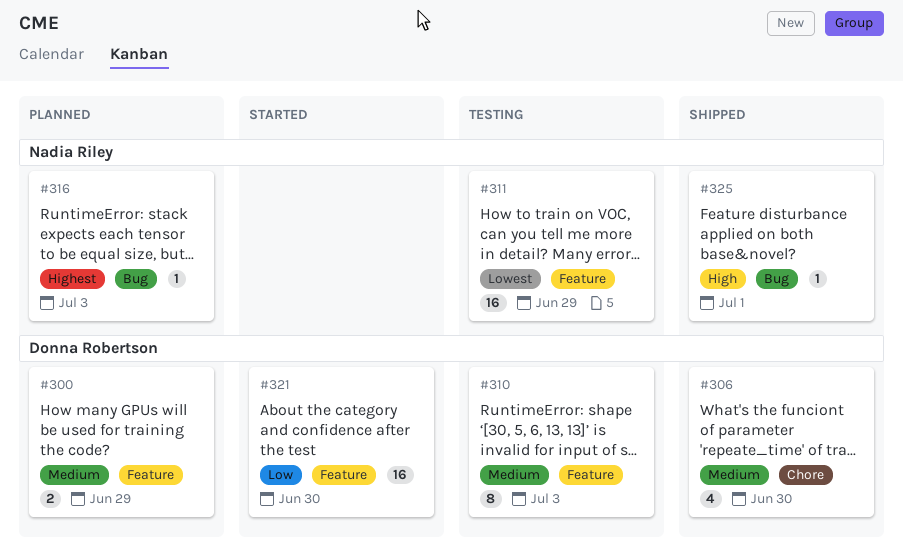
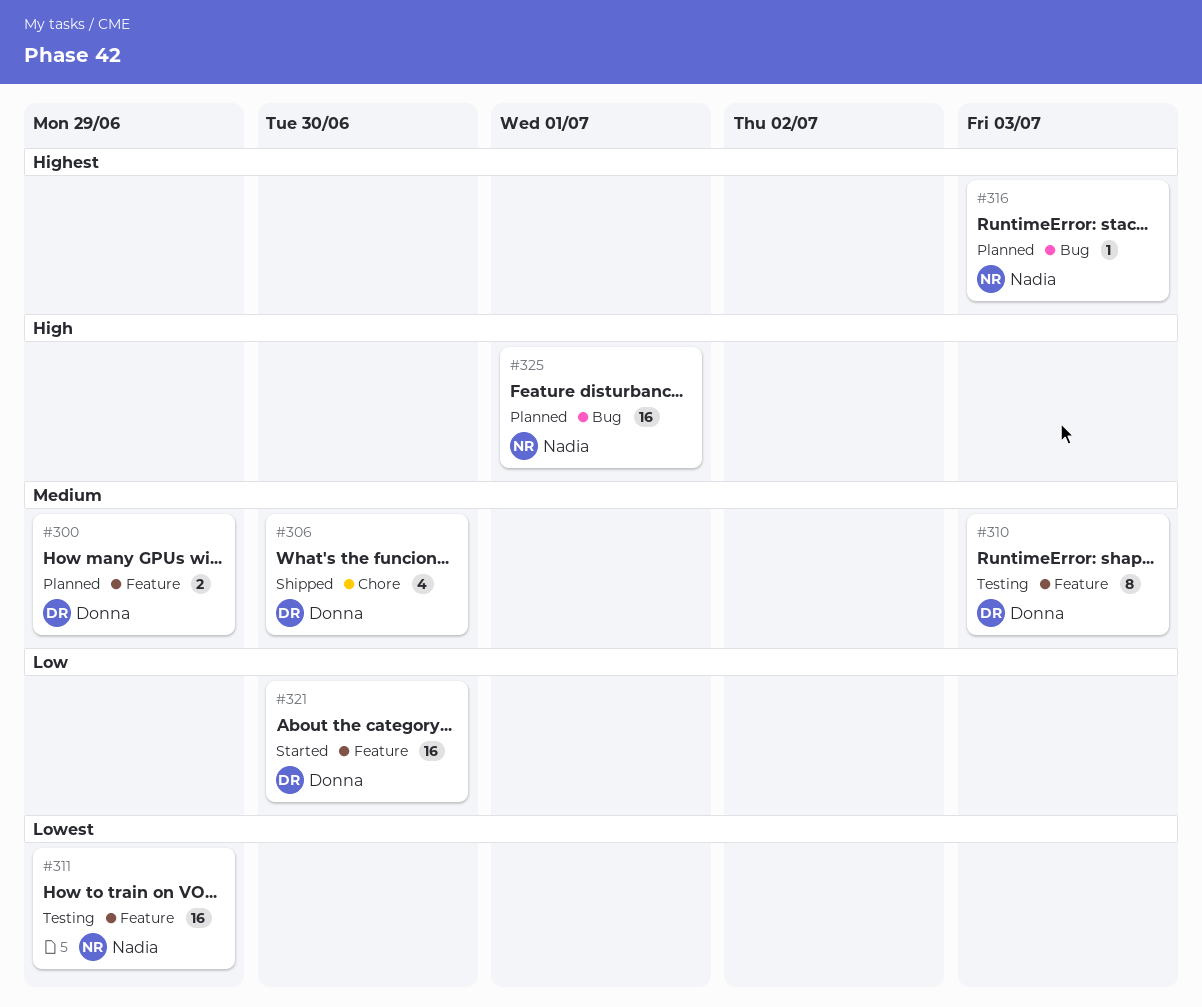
#325, status: Shipped -> Planned
#325, estimate: 1 -> 16

